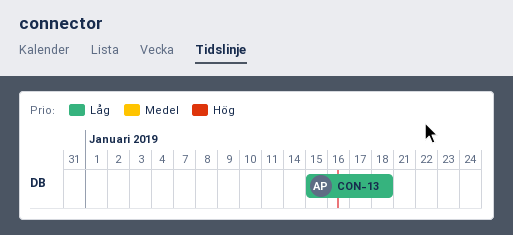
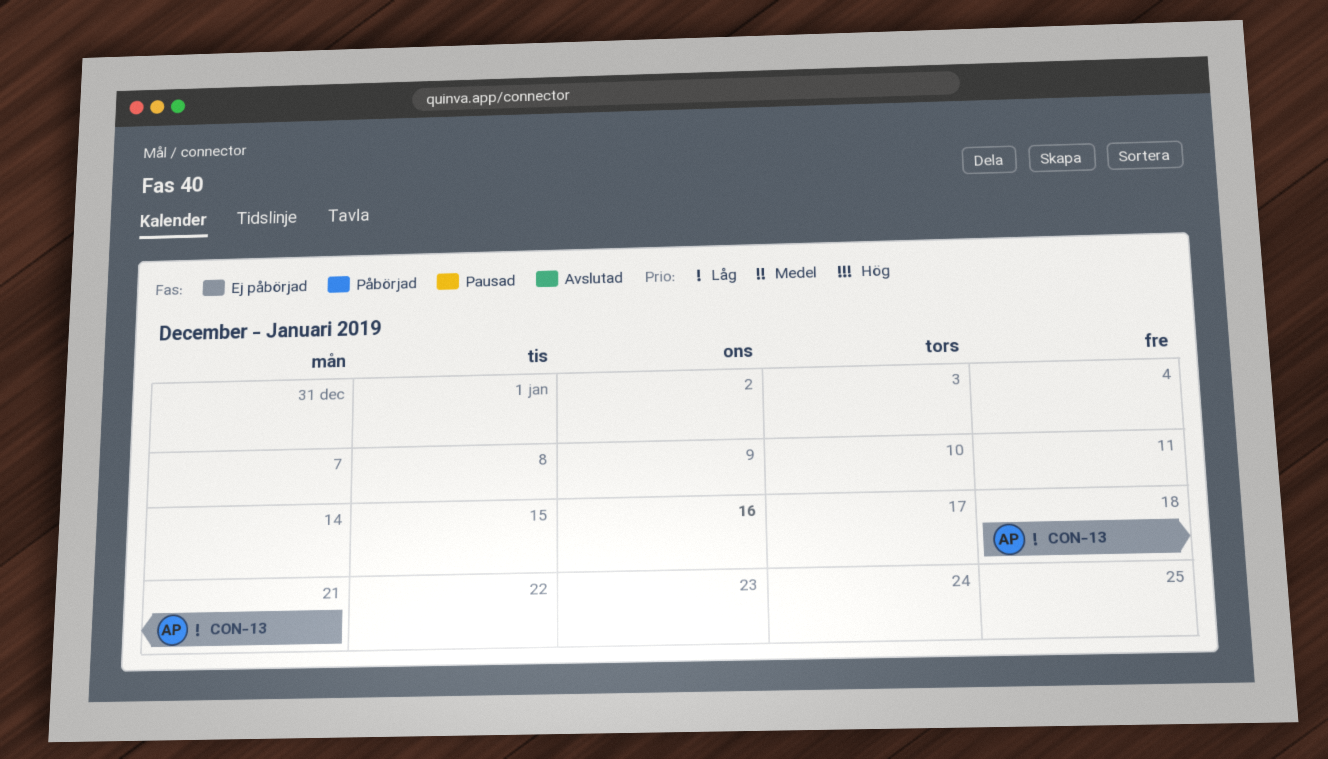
CON-13, start: Jan 15 -> Jan 18
CON-13, due: Jan 18 -> Jan 21

